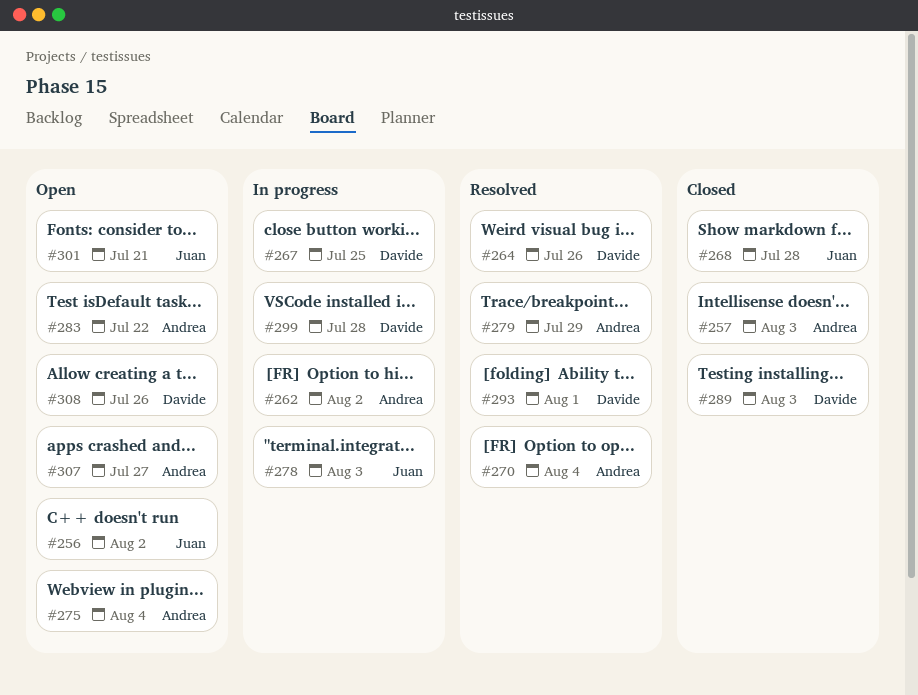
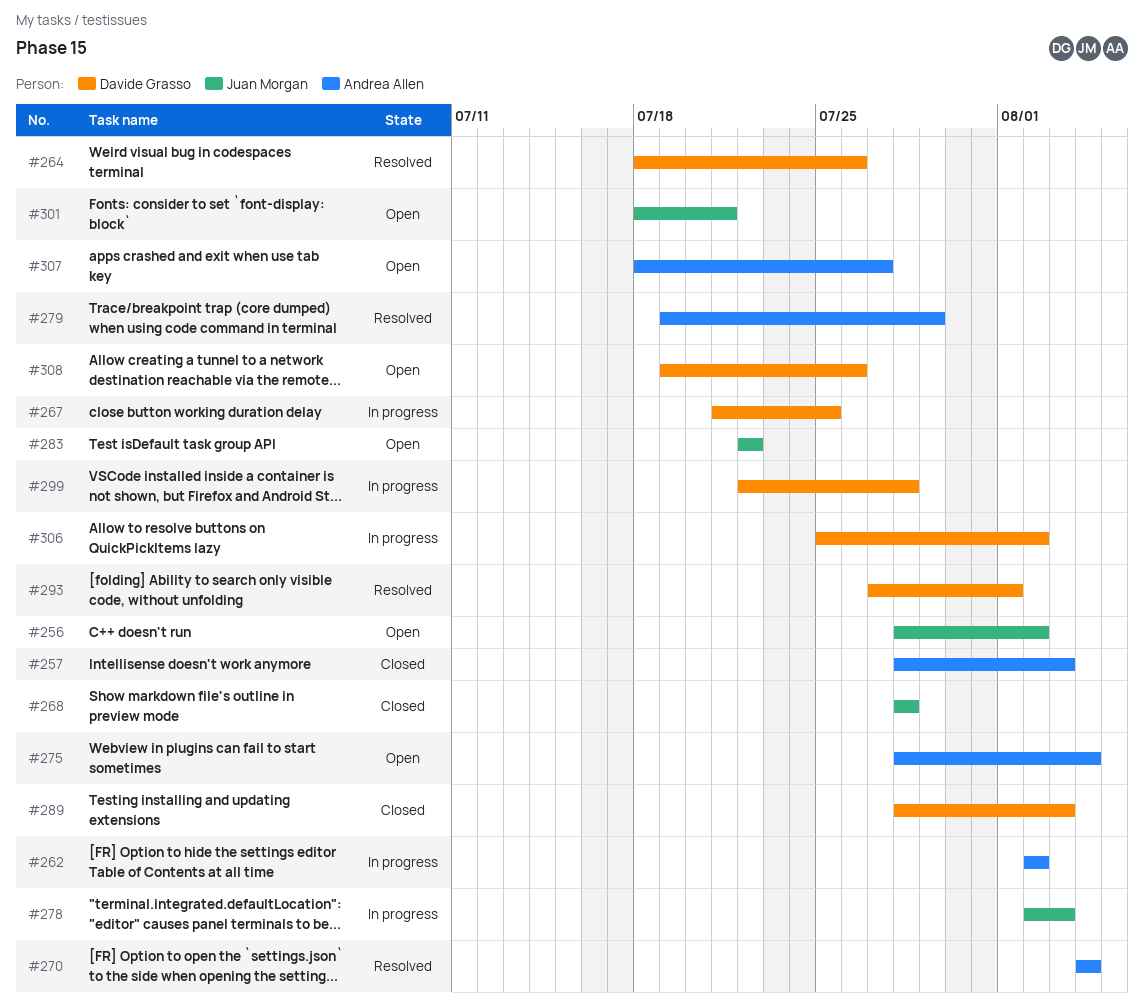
#283, owner: Andrea Allen -> Juan Morgan
#306: none -> present

